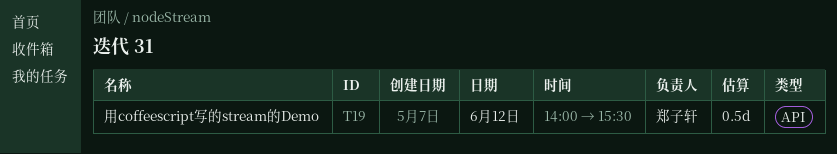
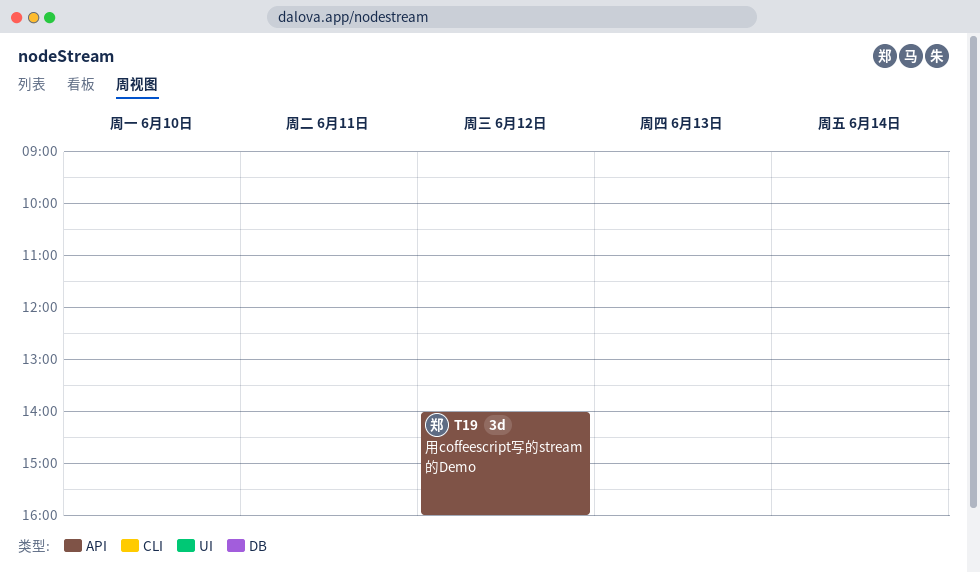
T19, estimate: 0.5d -> 3d
T19, ends: 15:30 -> 16:00

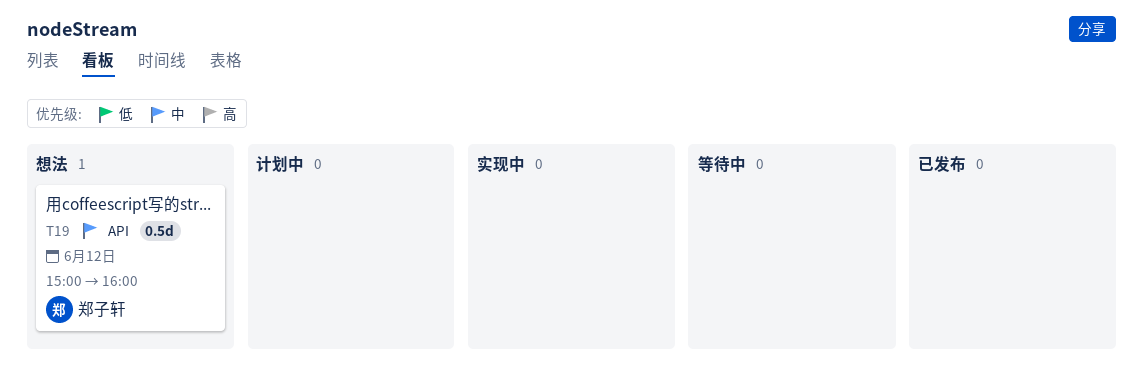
T19, estimate: 3d -> 0.5d
T19, begins: 14:00 -> 15:00

